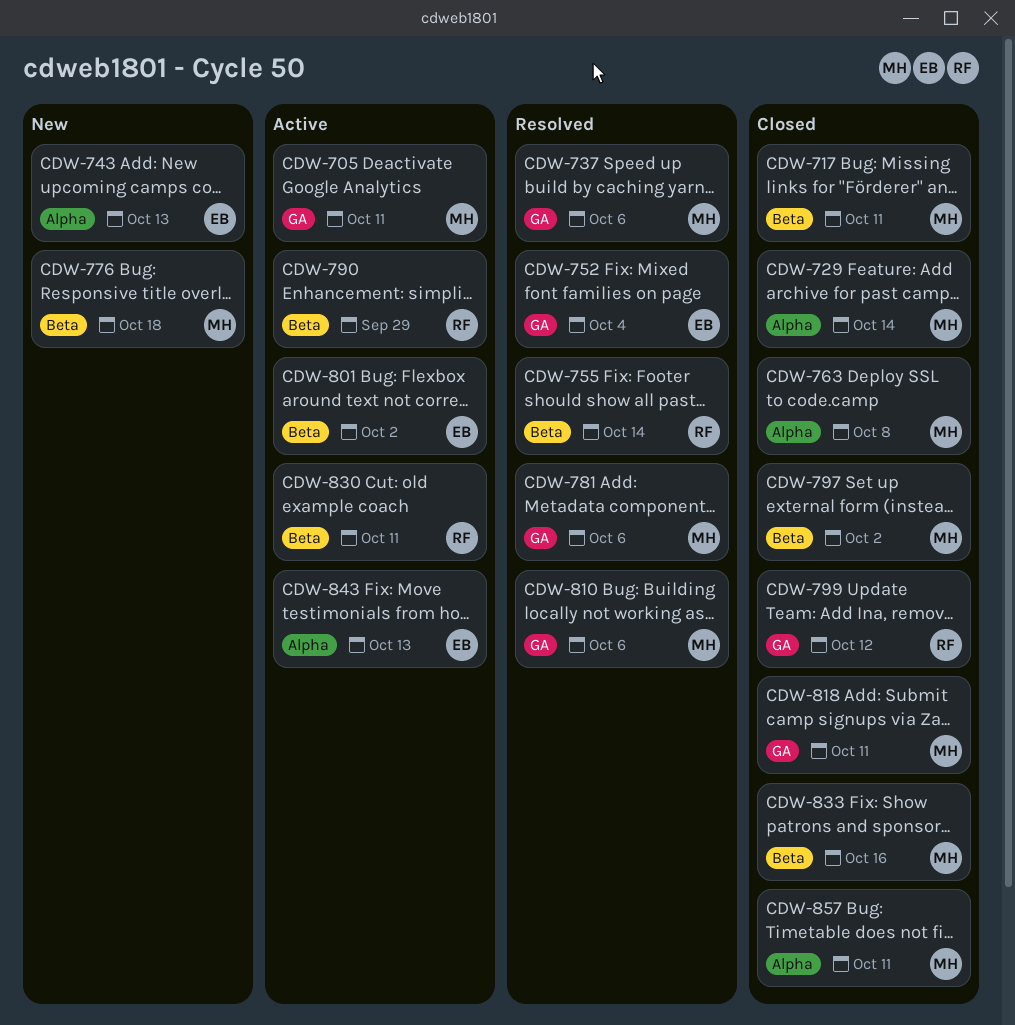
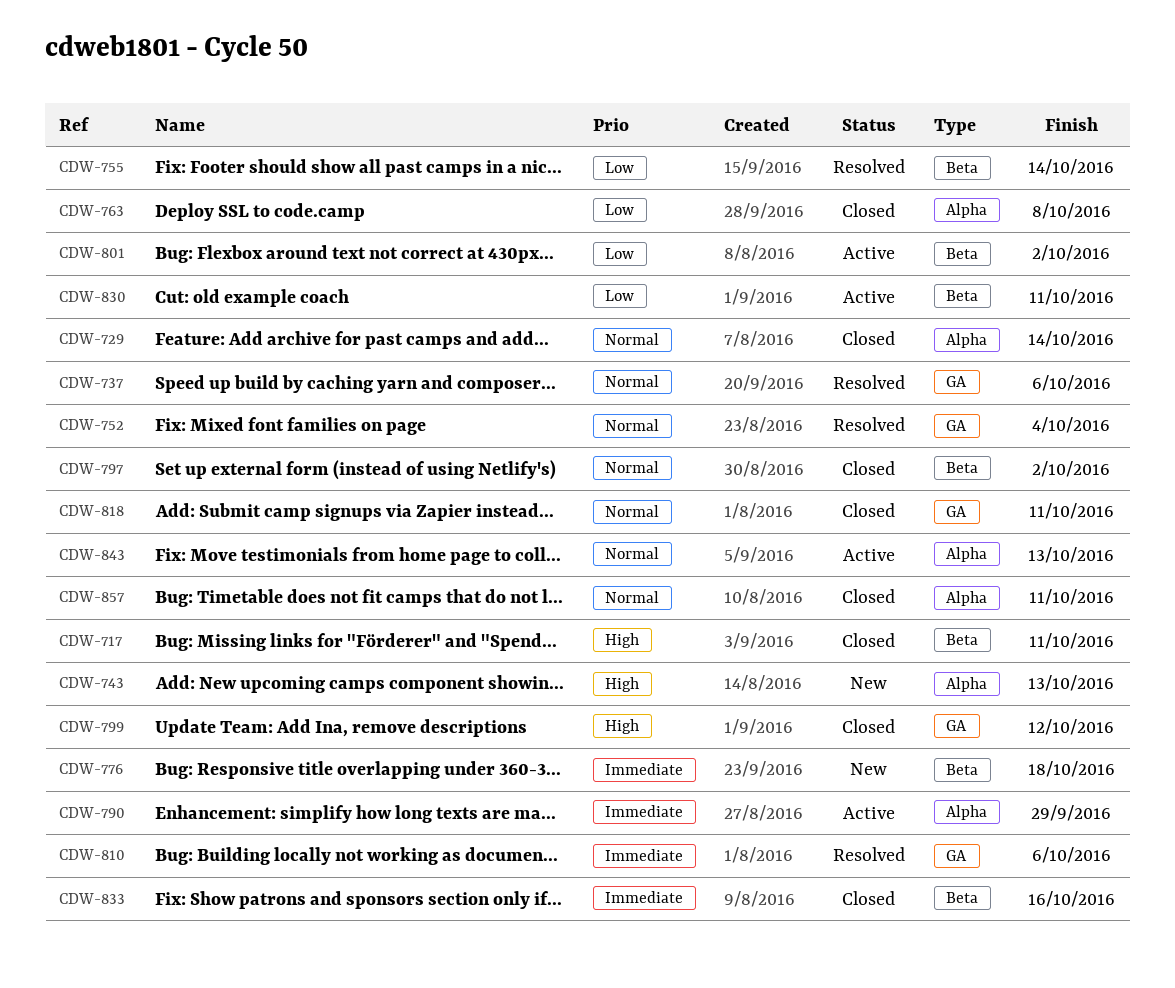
CDW-705: present -> none
CDW-781: present -> none
CDW-790, label: Beta -> Alpha

